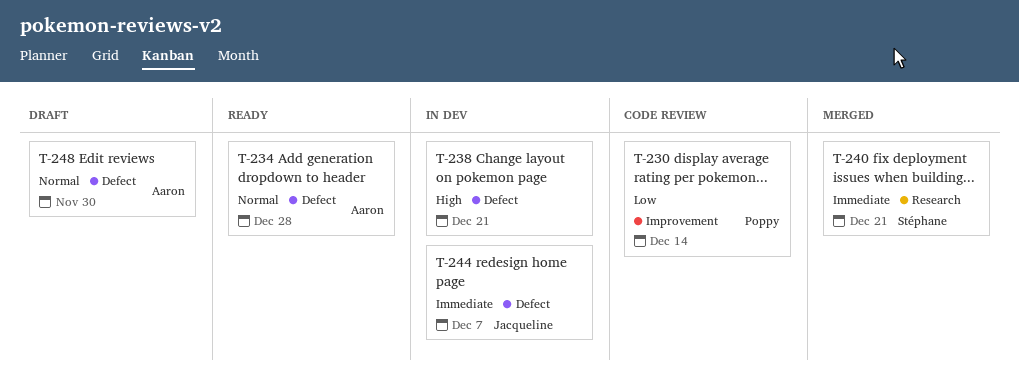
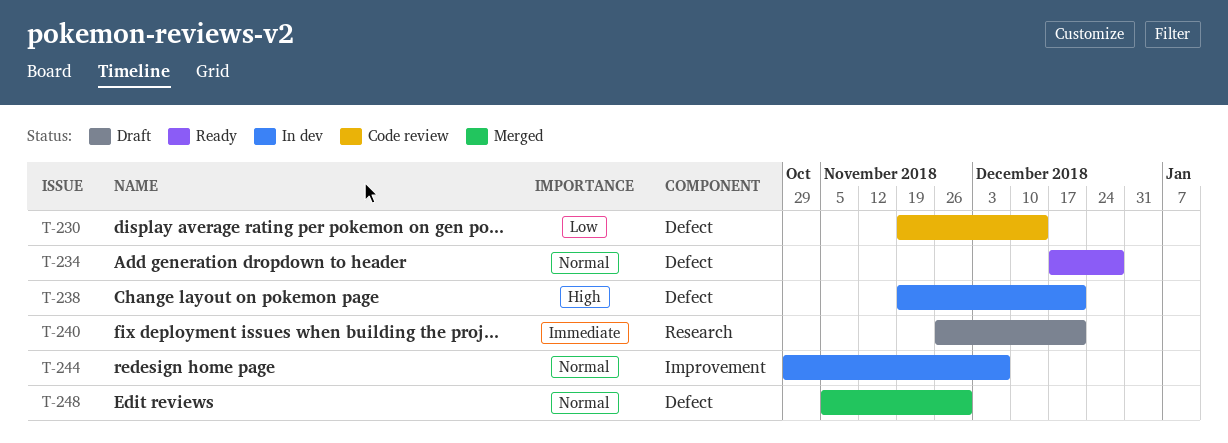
T-230, label: Improvement -> Defect
T-240, status: Merged -> Draft
T-244, priority: Immediate -> Normal
T-244, label: Defect -> Improvement
T-248, status: Draft -> Merged

